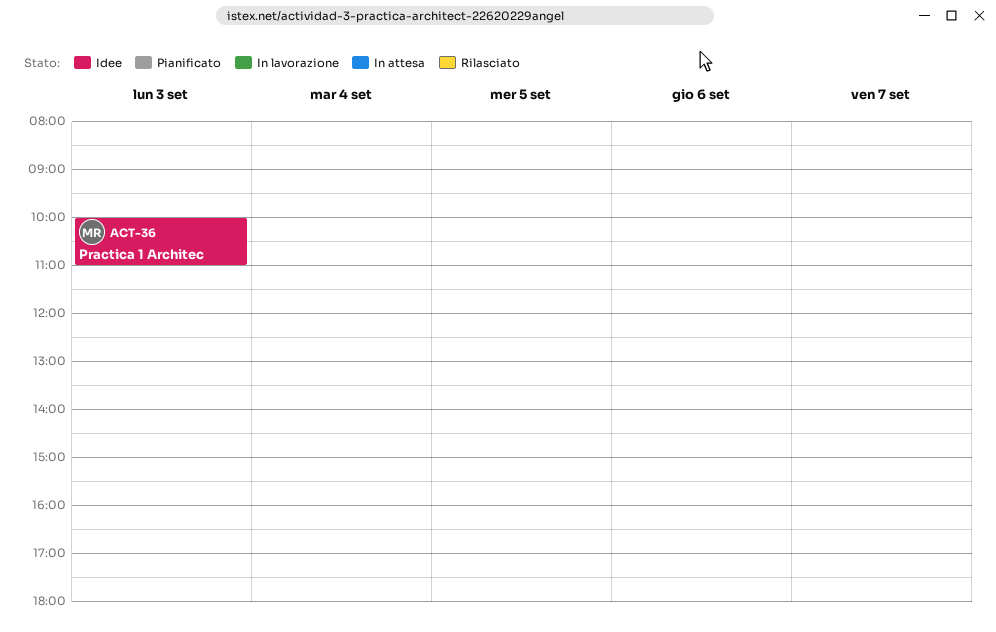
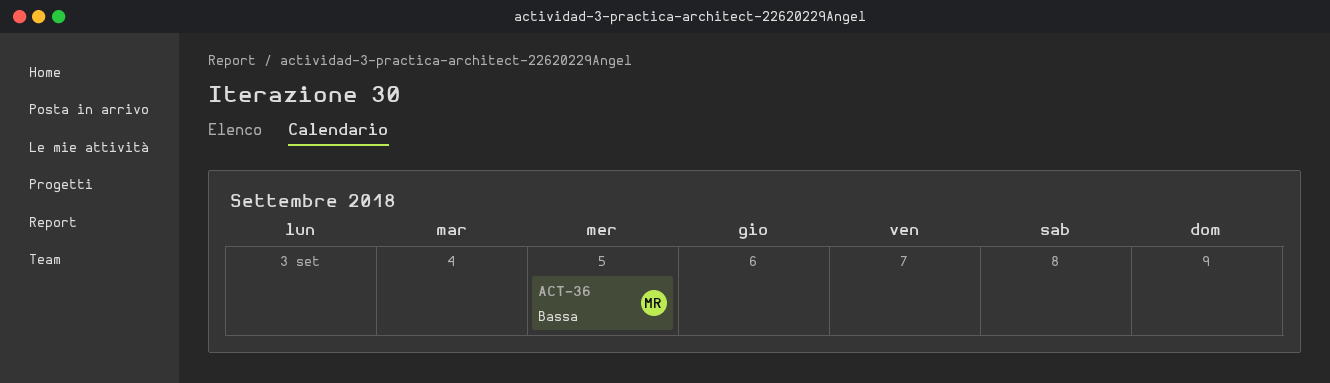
ACT-36, day: Sep 3 -> Sep 5

